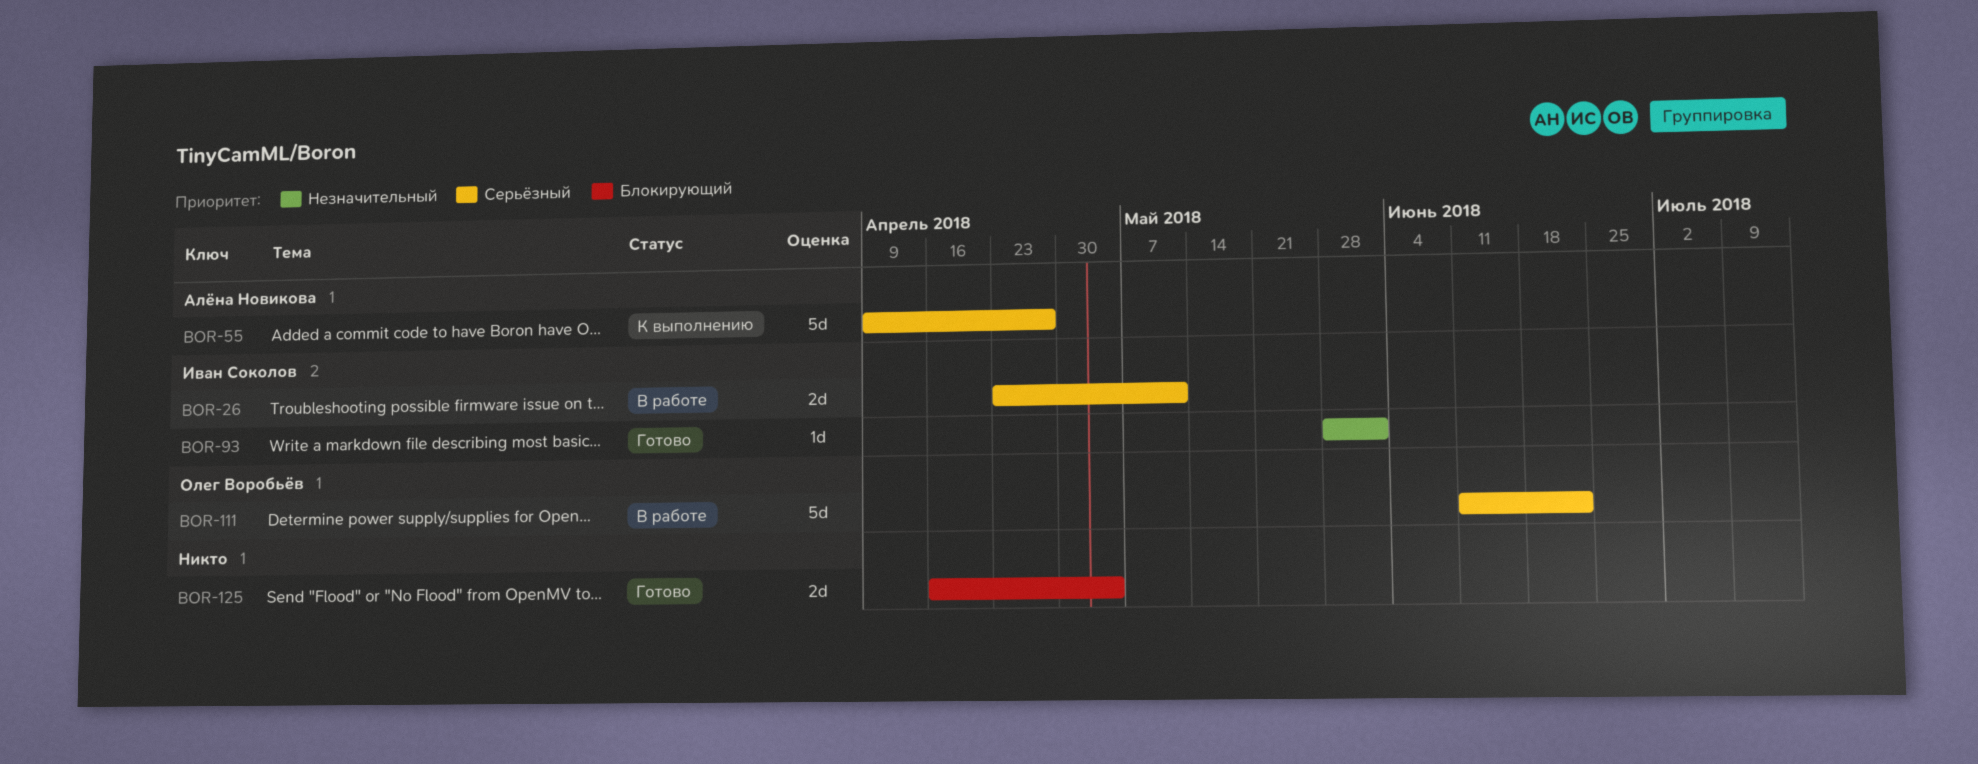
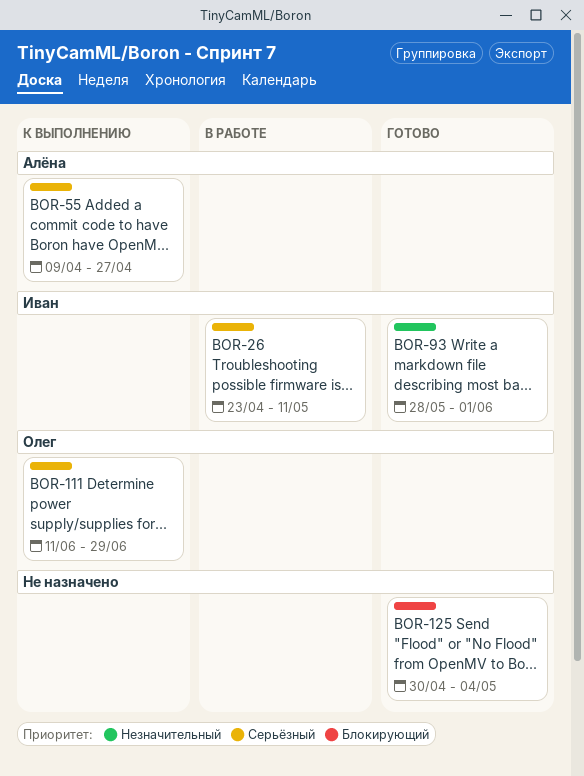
BOR-111, status: В работе -> К выполнению
BOR-111, due: Jun 22 -> Jun 29
BOR-125, start: Apr 16 -> Apr 30

